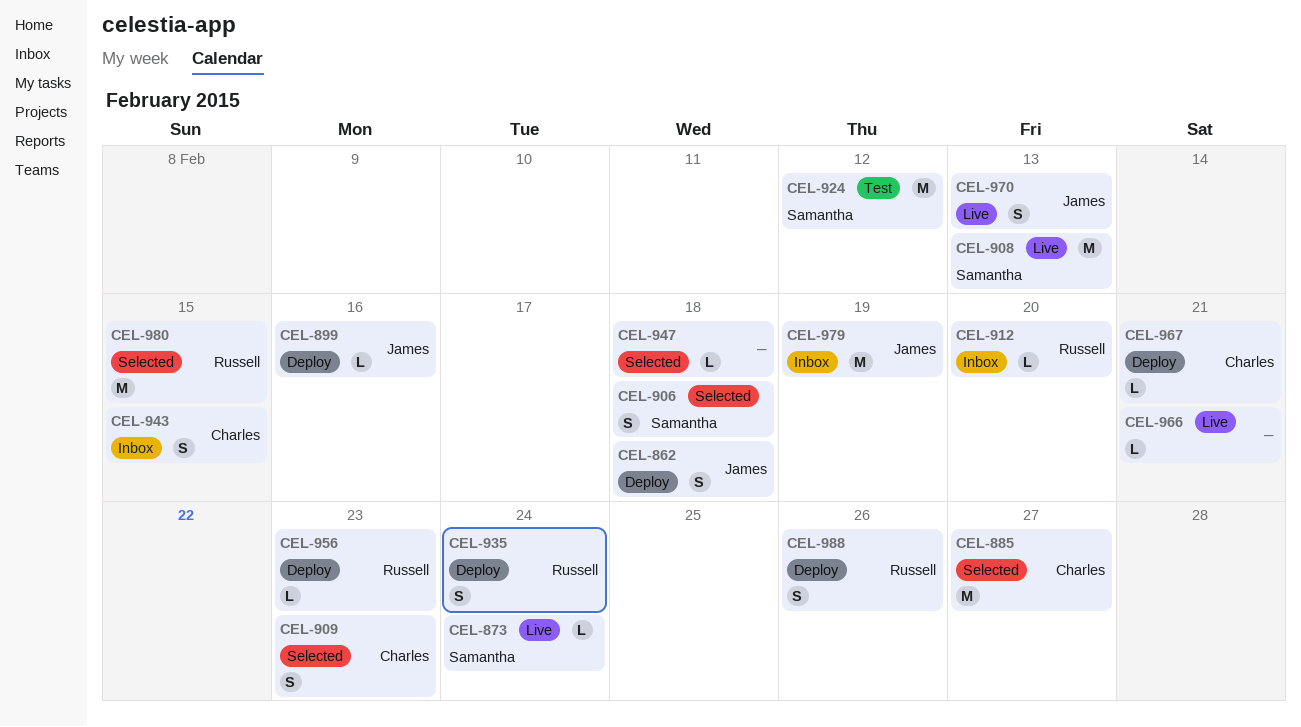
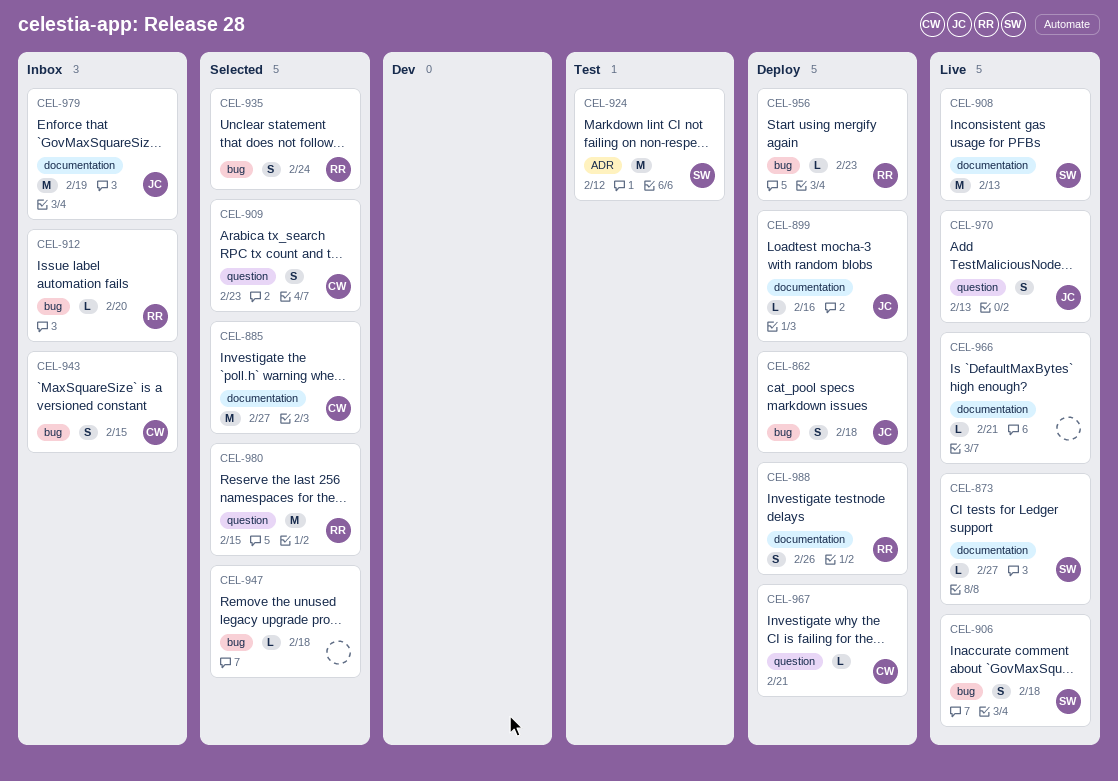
CEL-873, due: Feb 24 -> Feb 27
CEL-906, status: Selected -> Live
CEL-935, status: Deploy -> Selected

